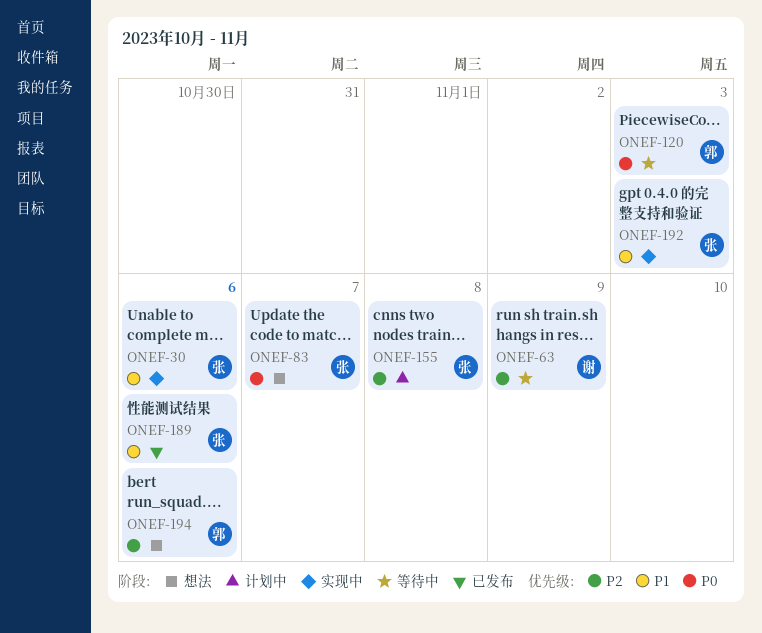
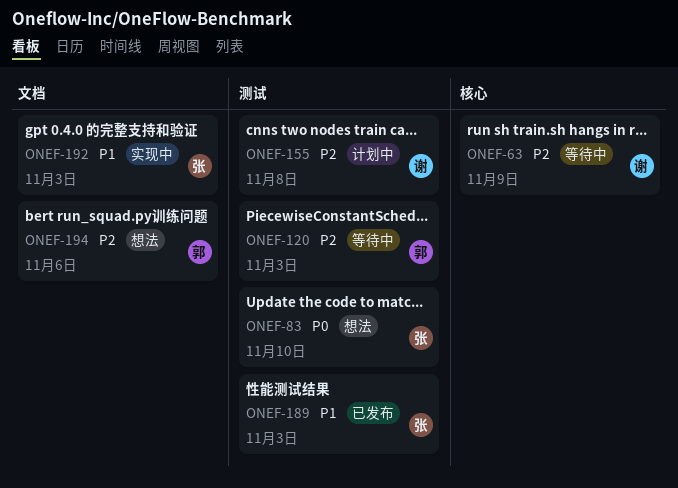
ONEF-30: present -> none
ONEF-83, due: Nov 7 -> Nov 10
ONEF-120, priority: P0 -> P2
ONEF-155, owner: 张 -> 谢
ONEF-189, due: Nov 6 -> Nov 3

